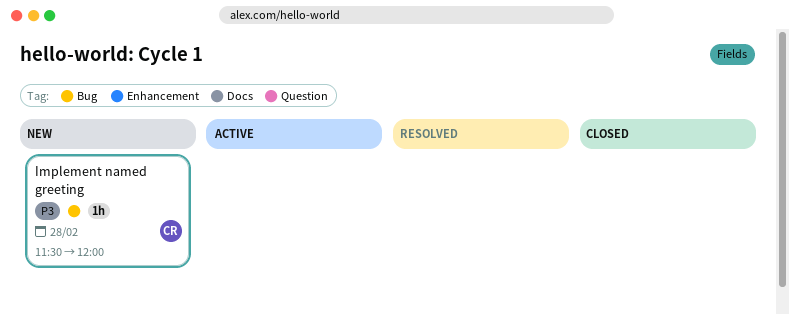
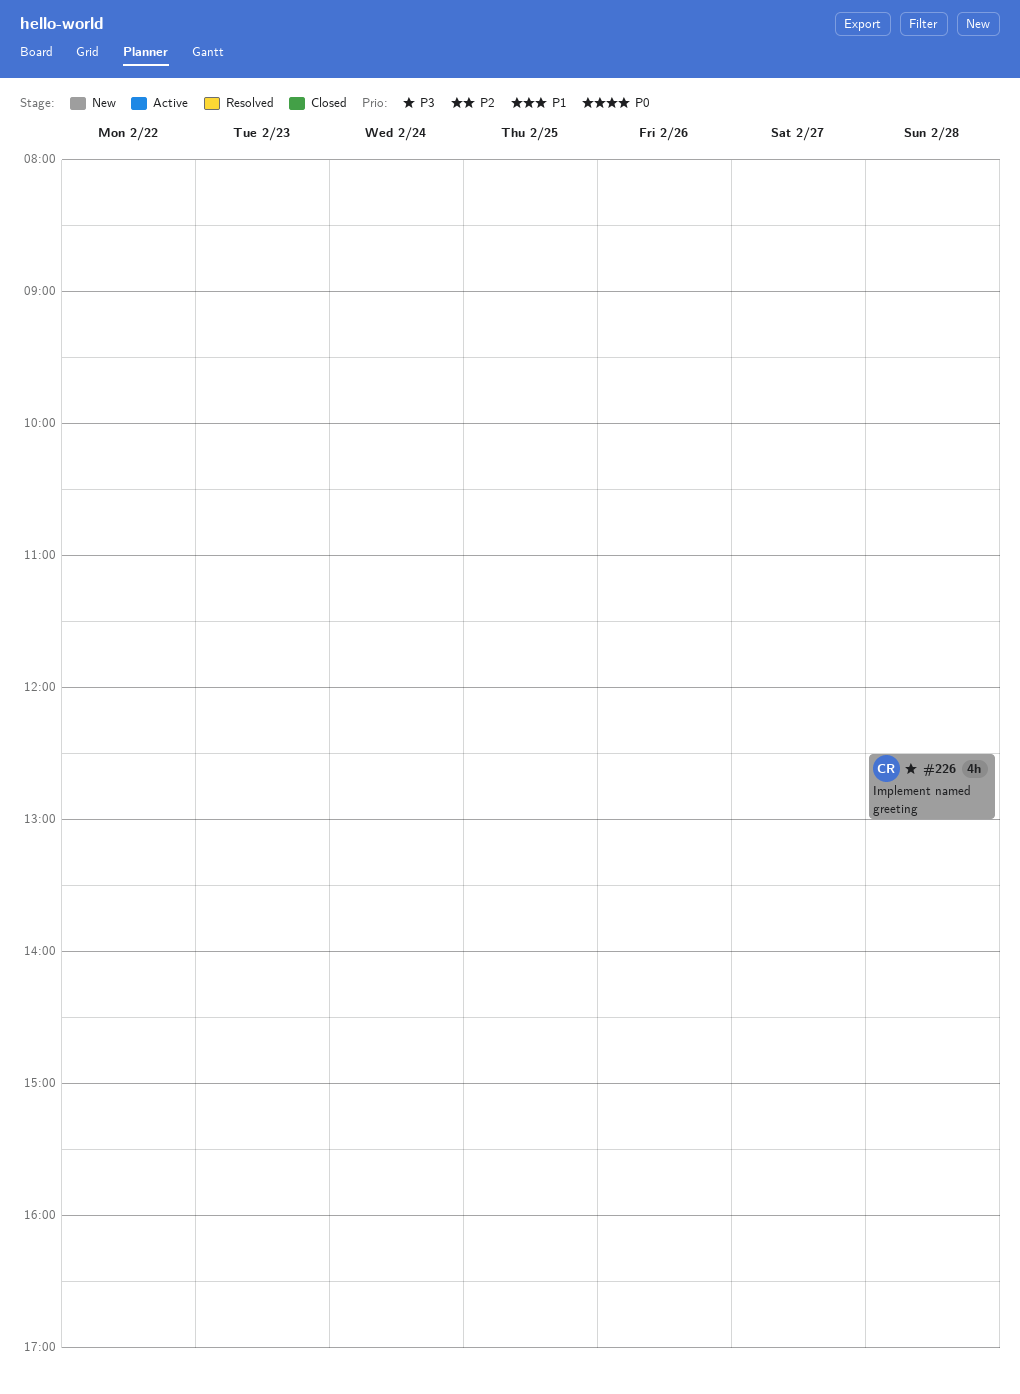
Implement named greeting, estimate: 1h -> 4h
Implement named greeting, begins: 11:30 -> 12:30
Implement named greeting, ends: 12:00 -> 13:00

